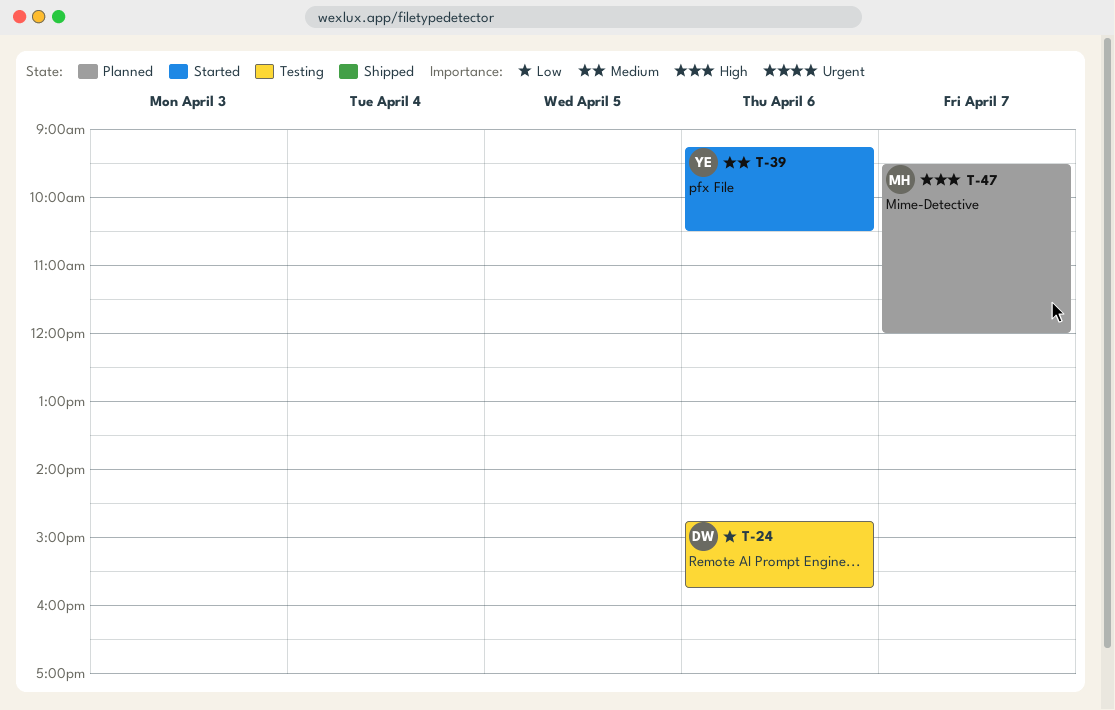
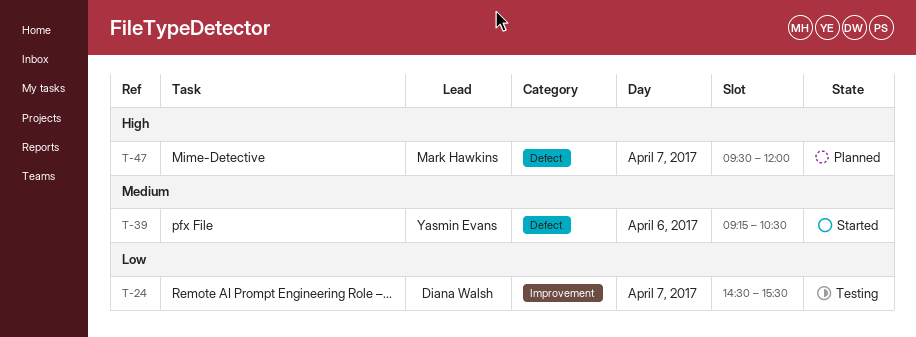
T-24, day: Apr 6 -> Apr 7
T-24, begins: 14:45 -> 14:30
T-24, ends: 15:45 -> 15:30

